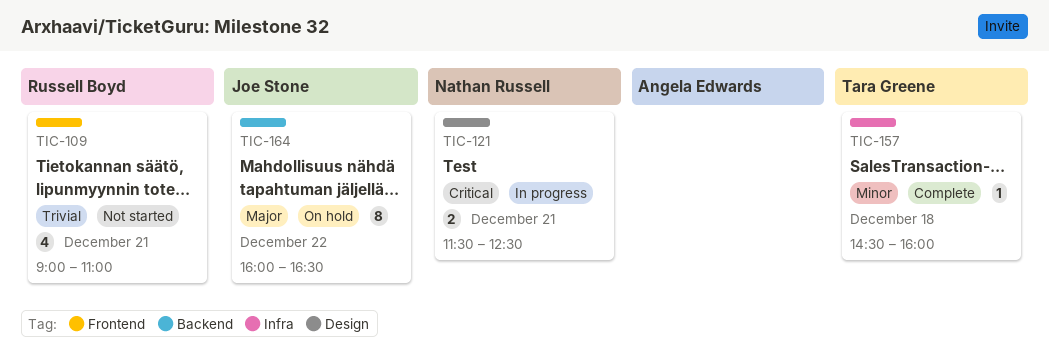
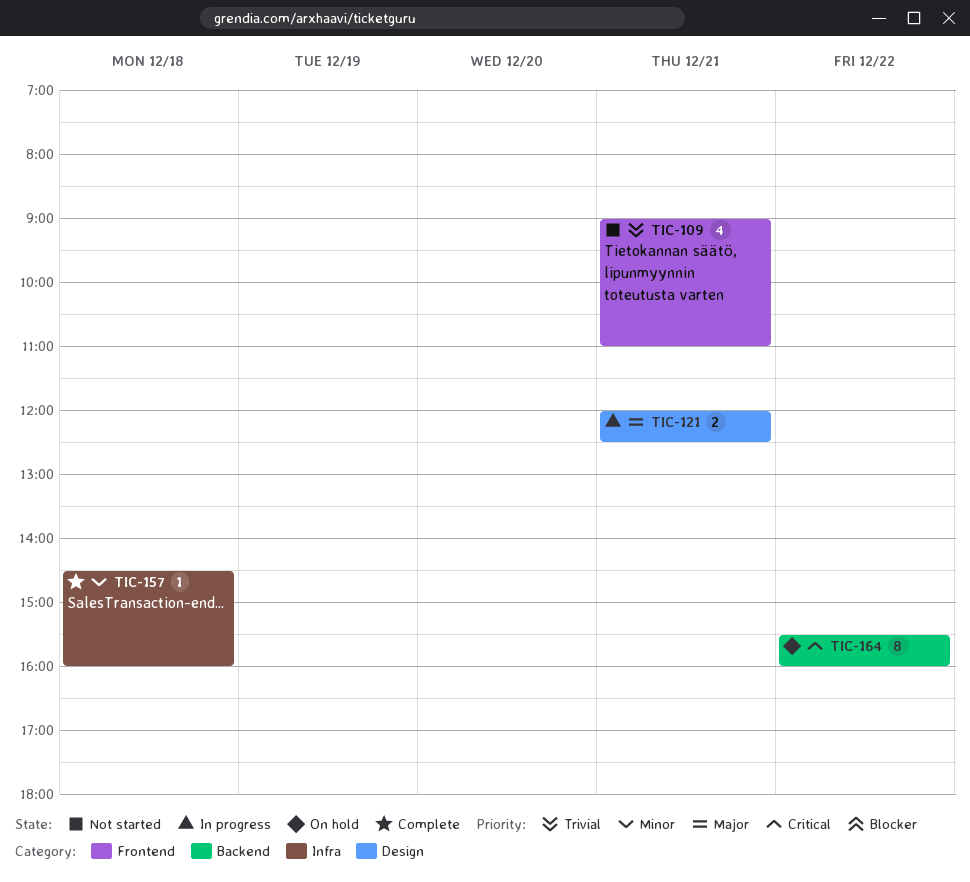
TIC-121, priority: Critical -> Major
TIC-121, begins: 11:30 -> 12:00
TIC-164, priority: Major -> Critical
TIC-164, begins: 16:00 -> 15:30
TIC-164, ends: 16:30 -> 16:00

